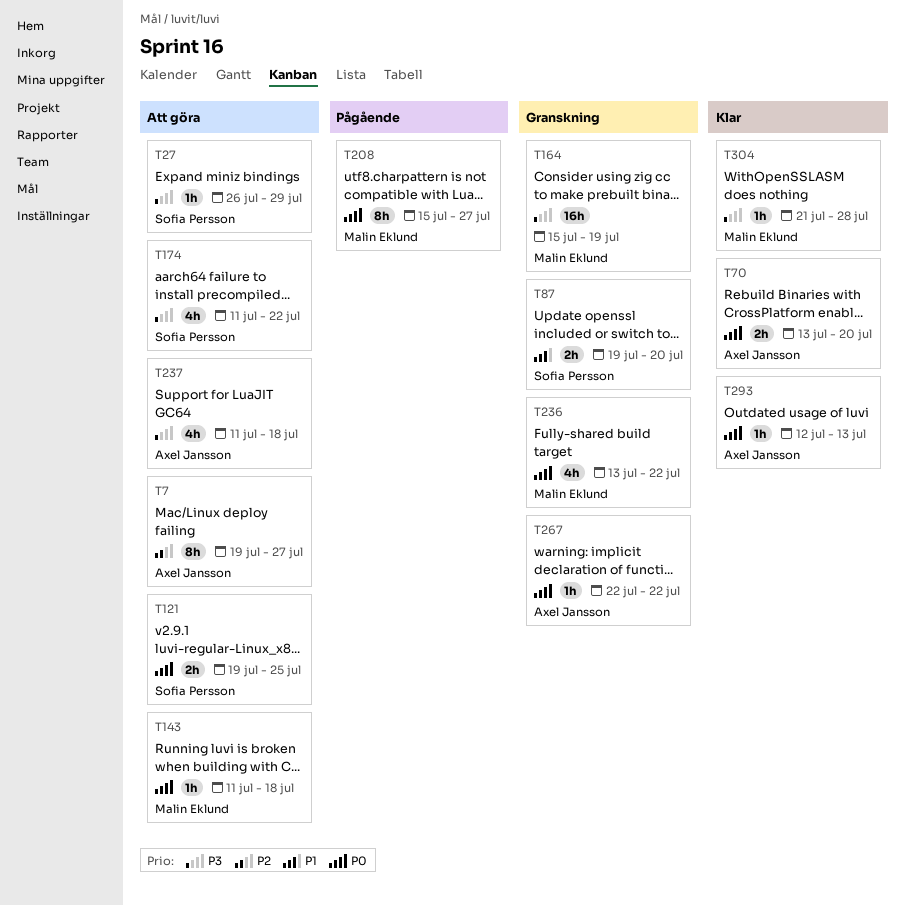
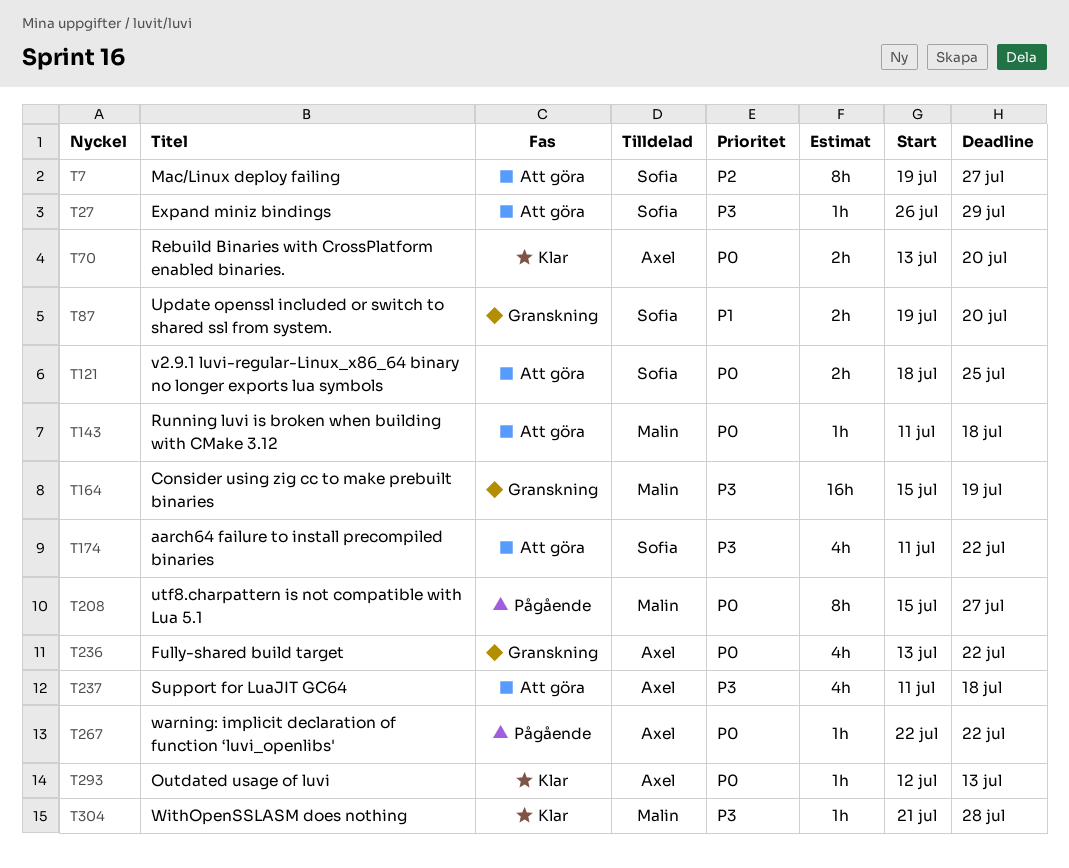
T7, owner: Axel Jansson -> Sofia Persson
T121, start: Jul 19 -> Jul 18
T236, owner: Malin Eklund -> Axel Jansson
T267, status: Granskning -> Pågående

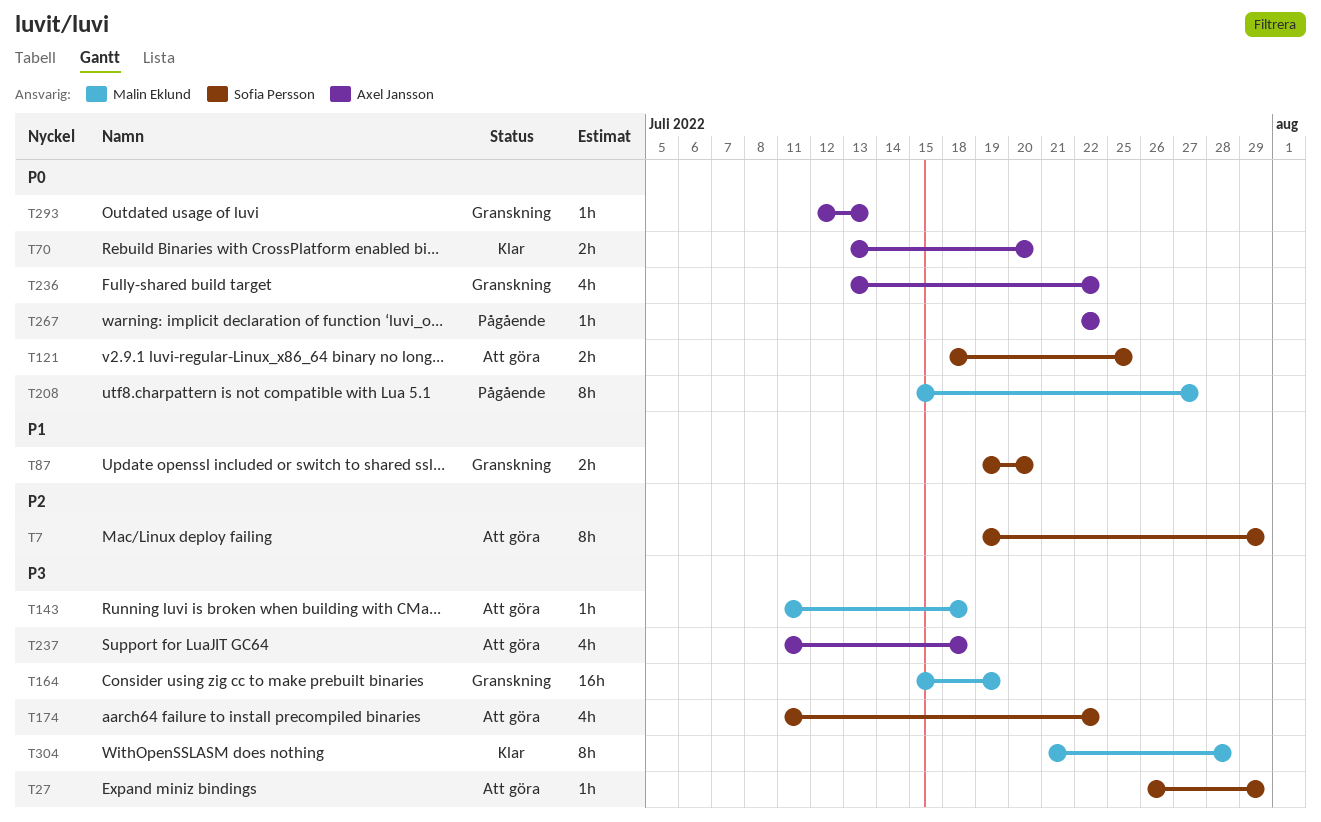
T7, due: Jul 27 -> Jul 29
T143, priority: P0 -> P3
T293, status: Klar -> Granskning
T304, estimate: 1h -> 8h

